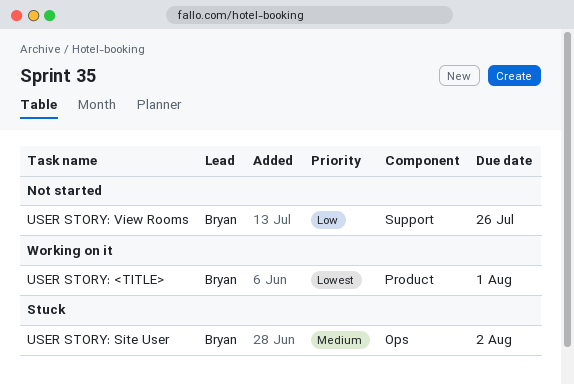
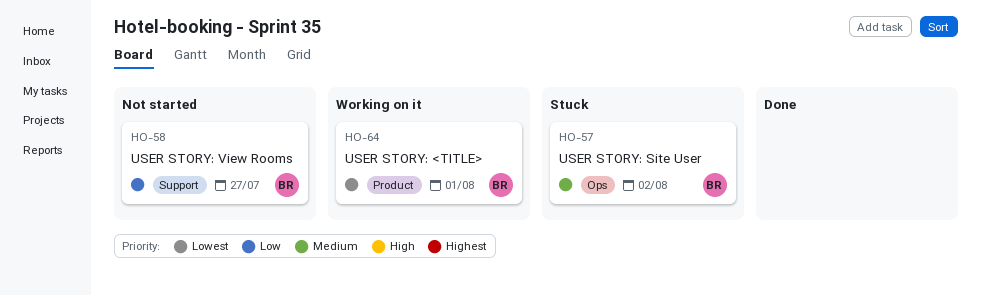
USER STORY: View Rooms, due: Jul 26 -> Jul 27

